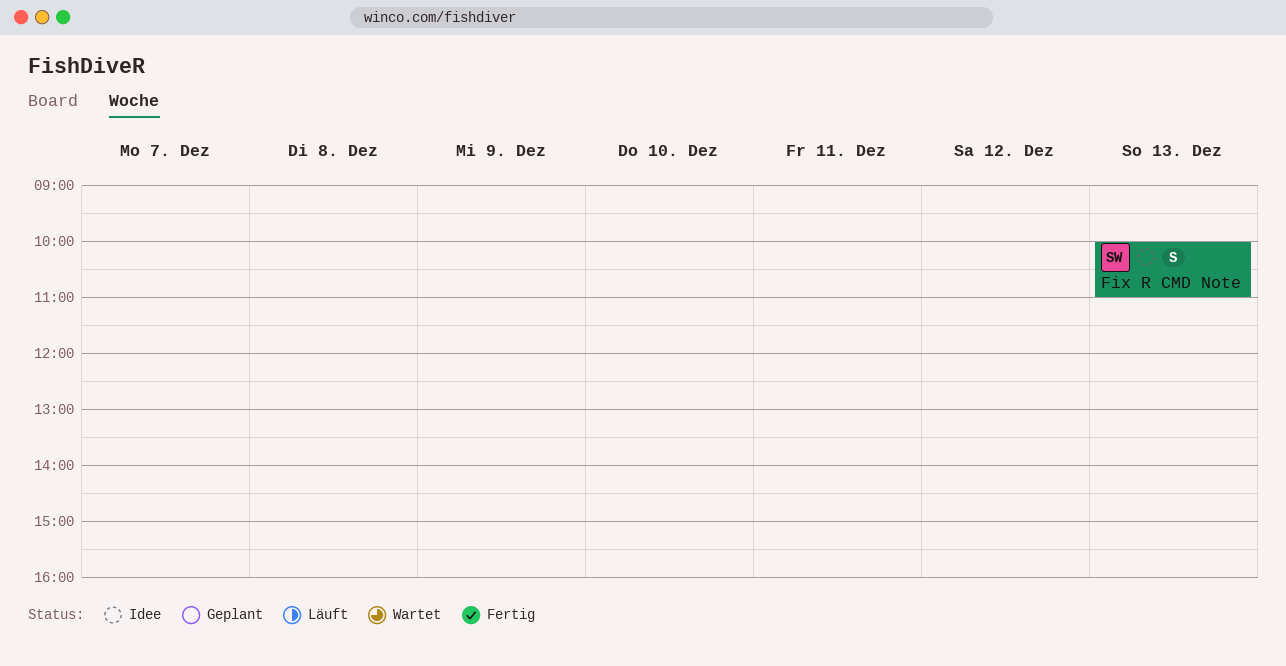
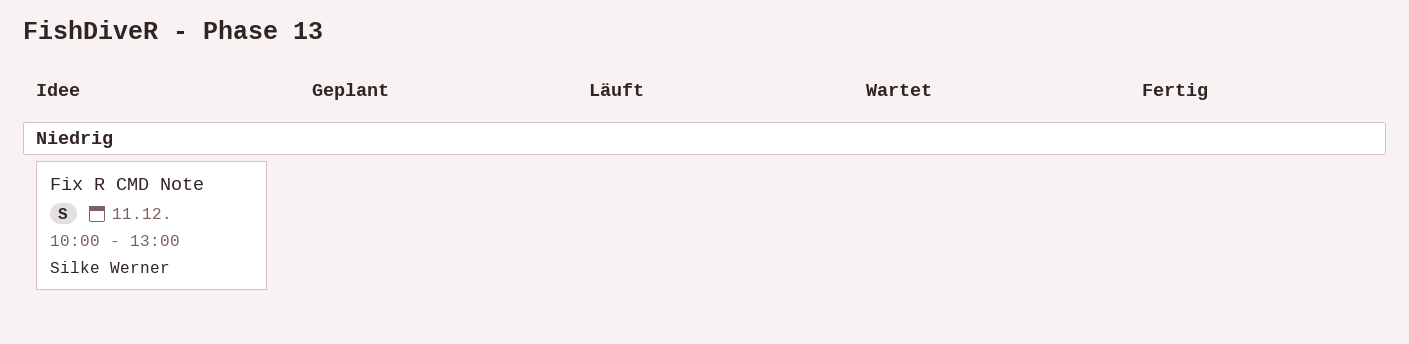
Fix R CMD Note, day: Dec 13 -> Dec 11
Fix R CMD Note, ends: 11:00 -> 13:00

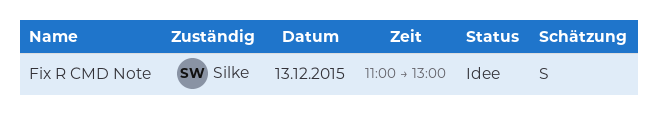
Fix R CMD Note, day: Dec 11 -> Dec 13
Fix R CMD Note, begins: 10:00 -> 11:00

